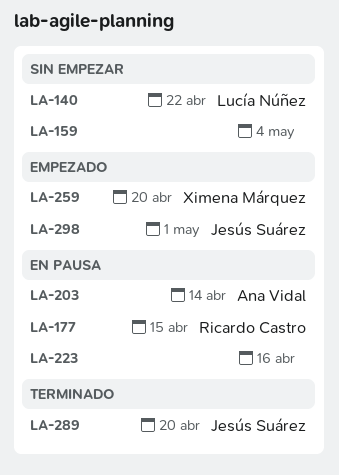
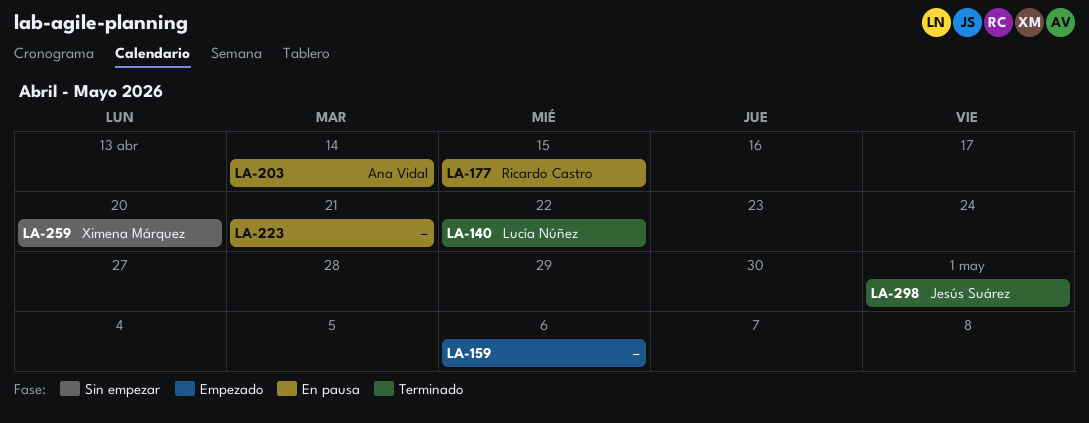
LA-140, status: Sin empezar -> Terminado
LA-159, status: Sin empezar -> Empezado
LA-159, due: May 4 -> May 6
LA-223, due: Apr 16 -> Apr 21
LA-259, status: Empezado -> Sin empezar
LA-289: present -> none
LA-298, status: Empezado -> Terminado

